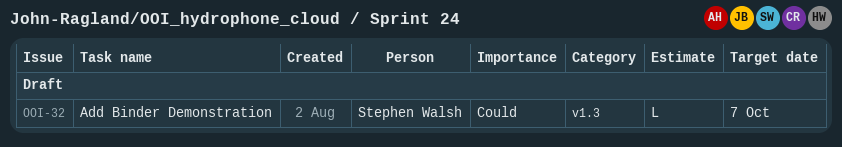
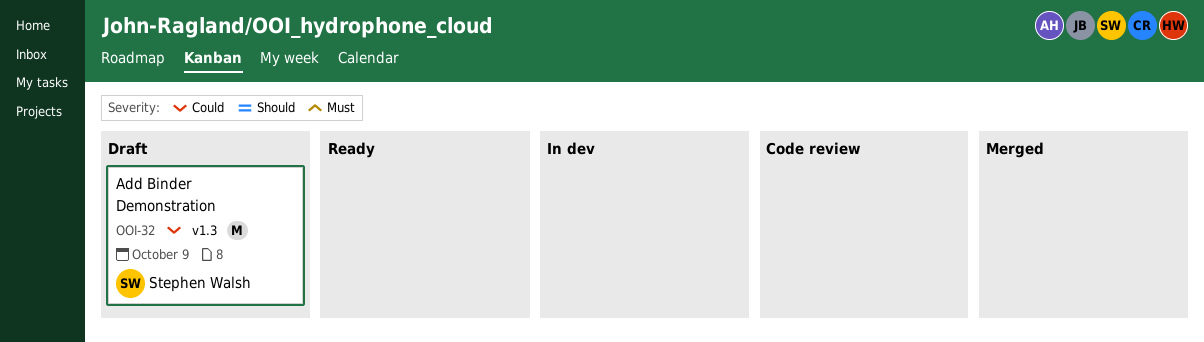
OOI-32, estimate: L -> M
OOI-32, due: Oct 7 -> Oct 9

